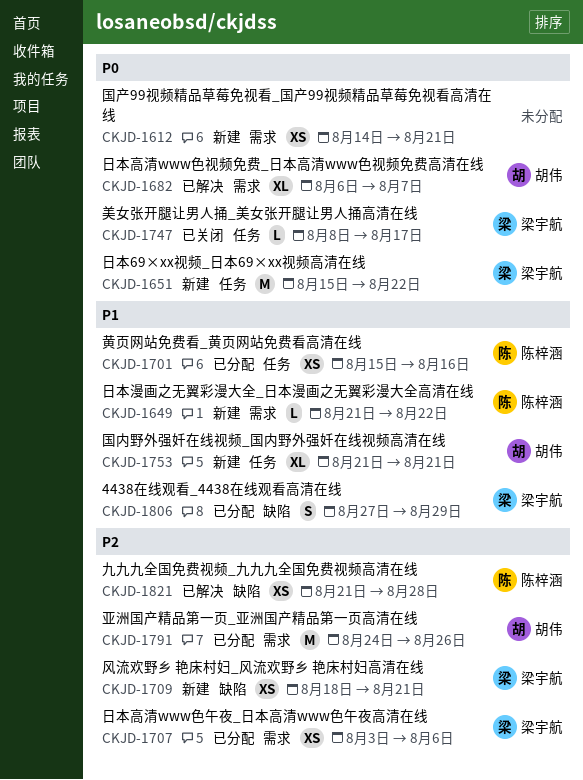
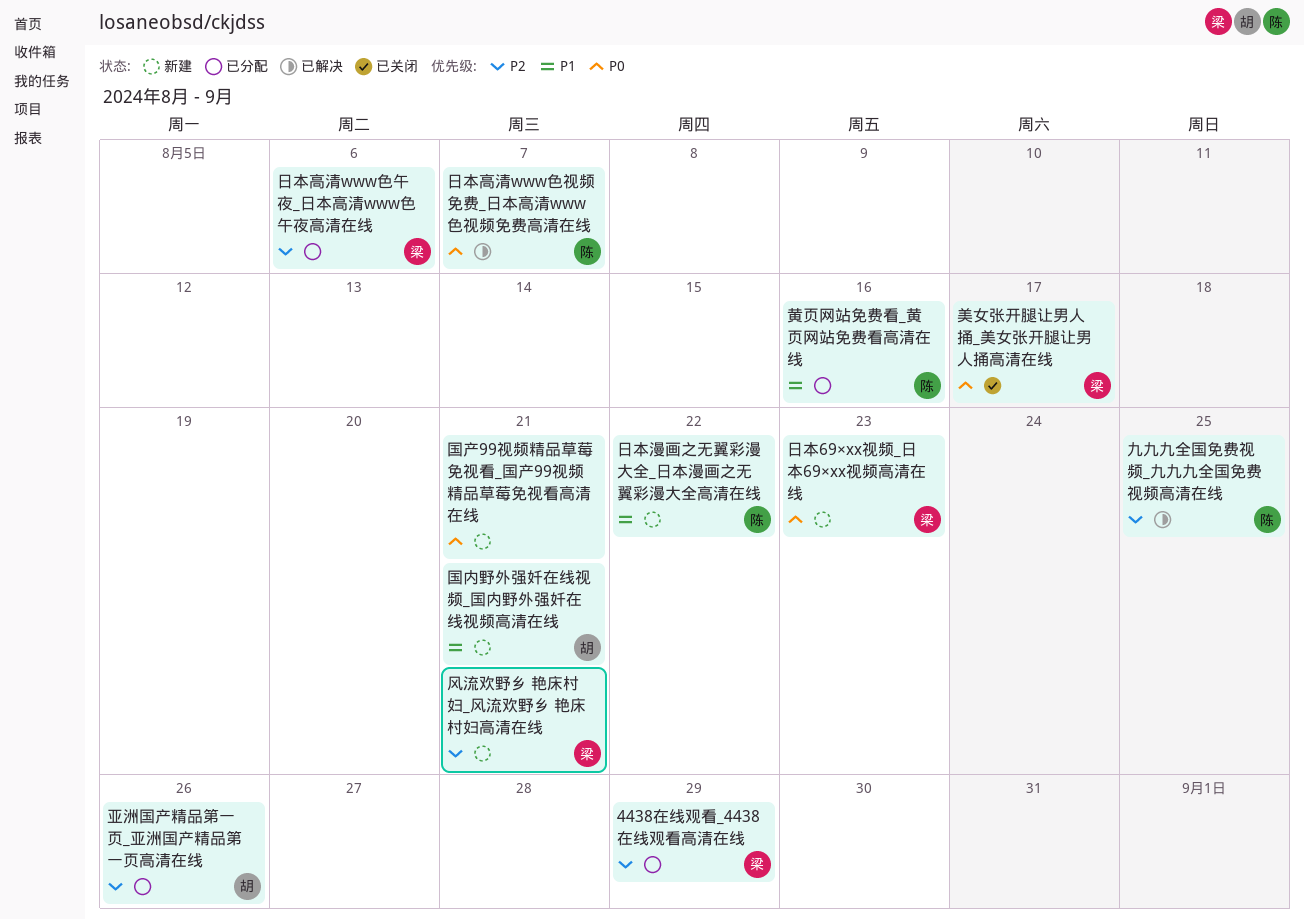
4438在线观看_4438在线观看高清在线, priority: P1 -> P2
九九九全国免费视频_九九九全国免费视频高清在线, due: Aug 28 -> Aug 25
日本69×xx视频_日本69×xx视频高清在线, due: Aug 22 -> Aug 23
日本高清www色视频免费_日本高清www色视频免费高清在线, owner: 胡伟 -> 陈梓涵

